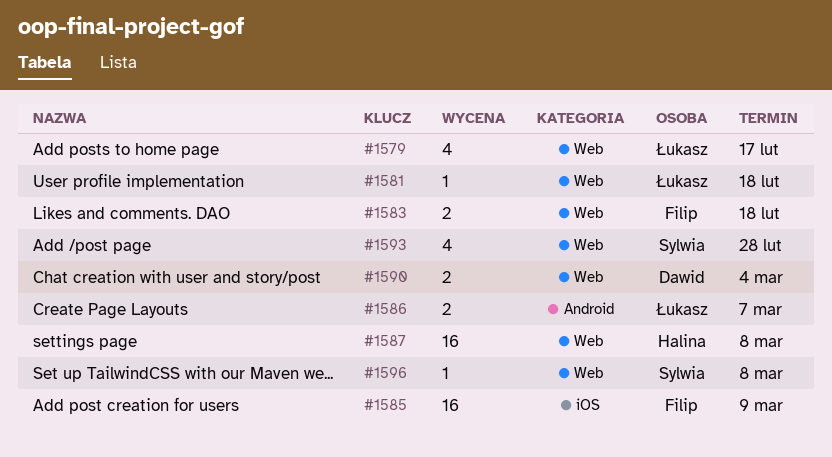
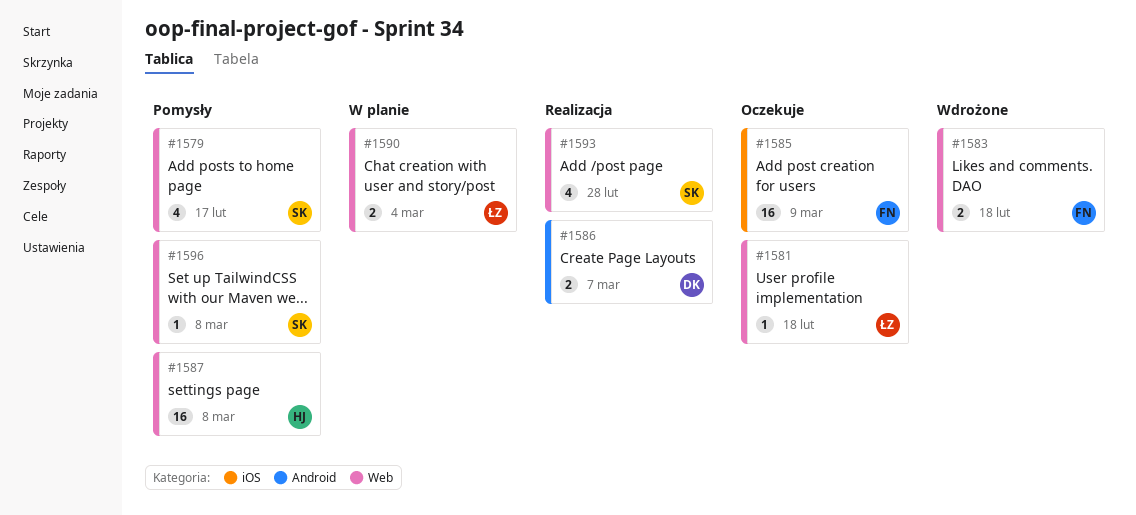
#1579, owner: Łukasz -> Sylwia
#1586, owner: Łukasz -> Dawid
#1590, owner: Dawid -> Łukasz

